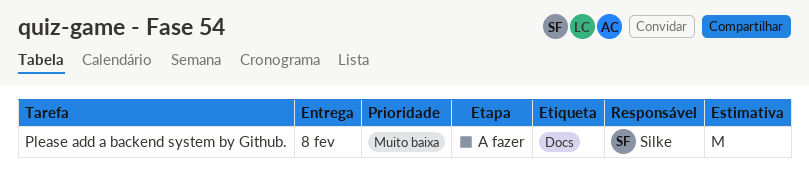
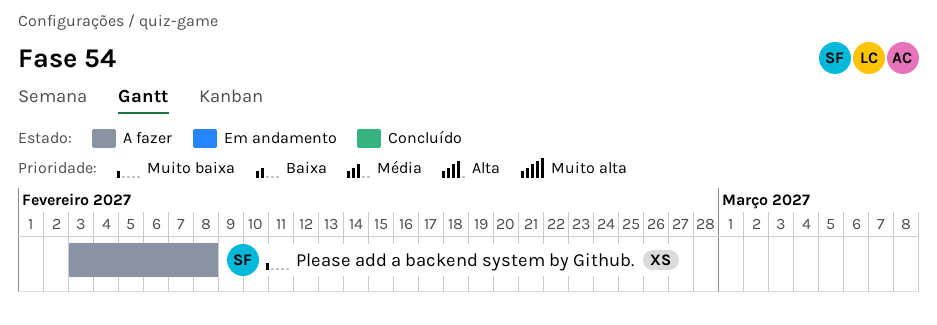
Please add a backend system by Github., estimate: M -> XS

